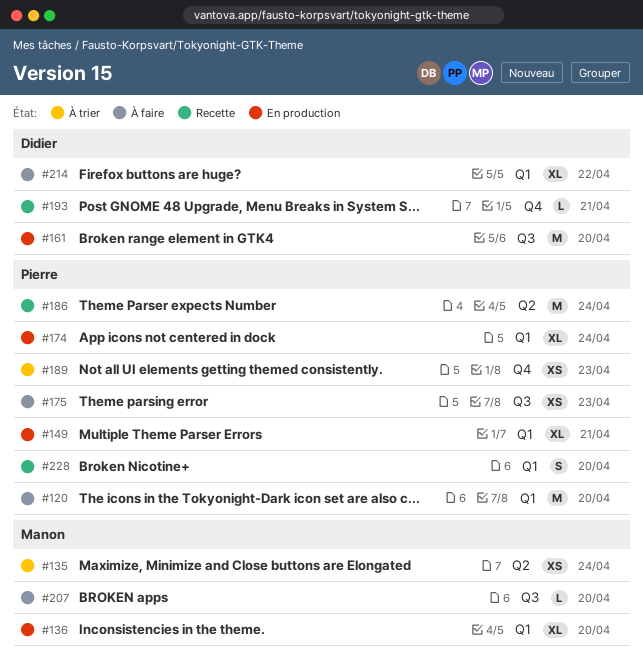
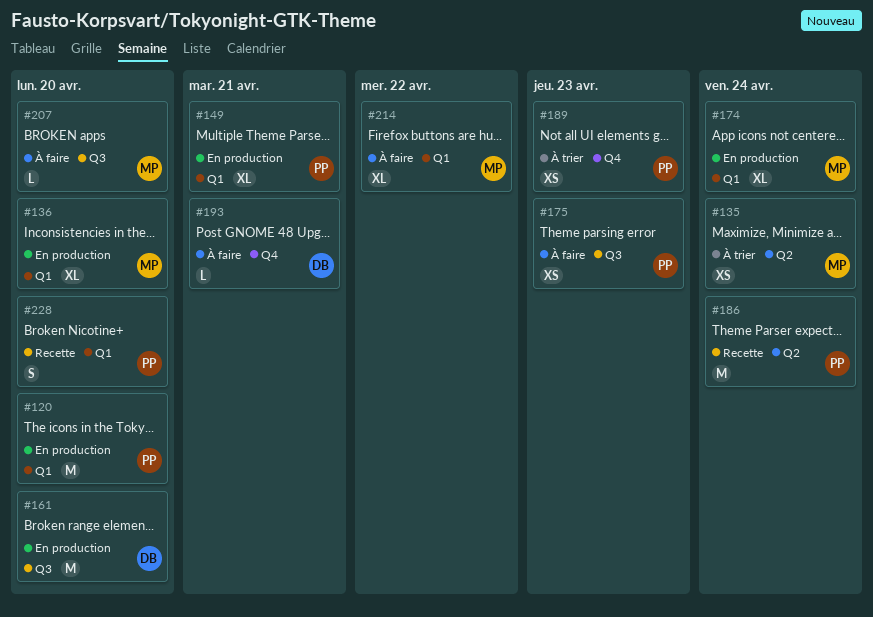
#120, status: À faire -> En production
#174, owner: Pierre -> Manon
#193, status: Recette -> À faire
#214, owner: Didier -> Manon

